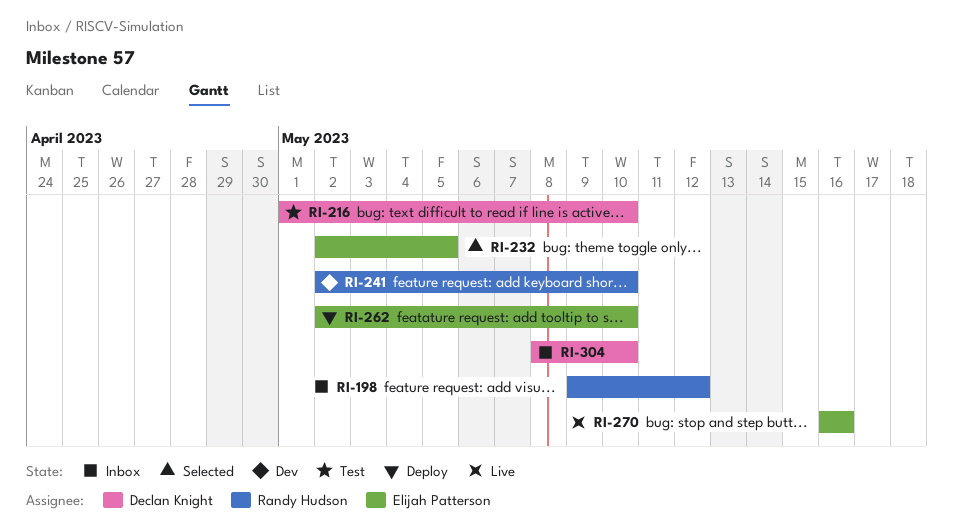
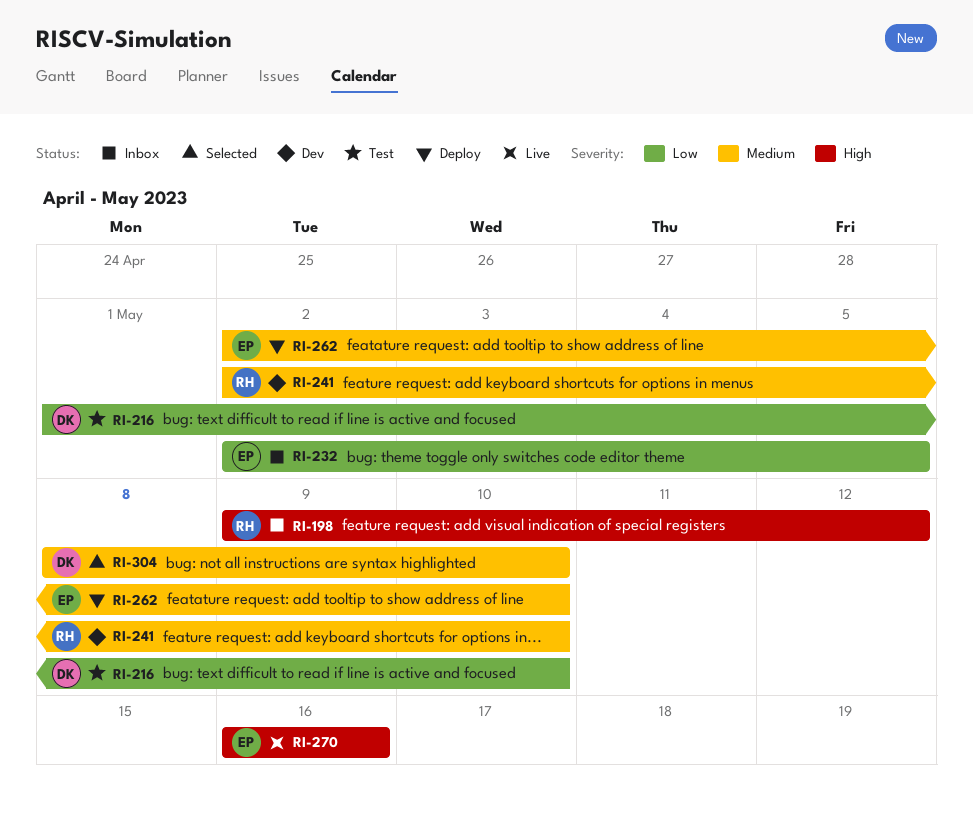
RI-232, status: Selected -> Inbox
RI-304, status: Inbox -> Selected

